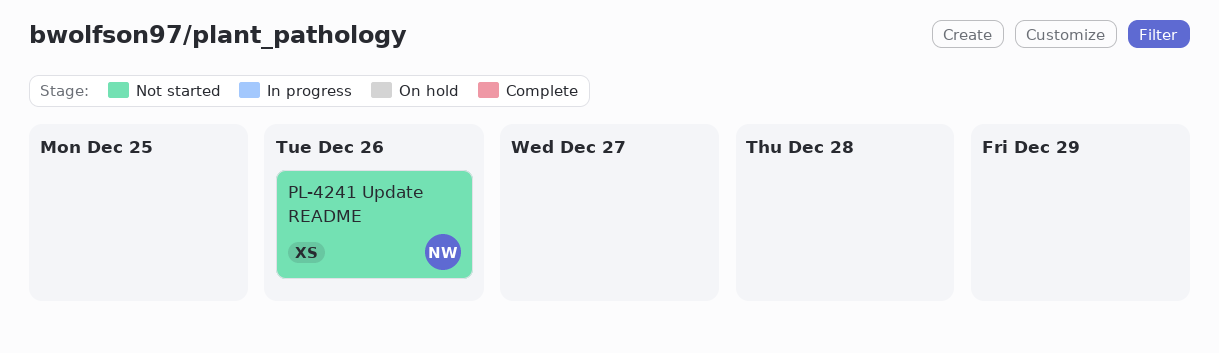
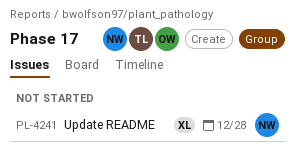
PL-4241, estimate: XS -> XL
PL-4241, due: Dec 26 -> Dec 28

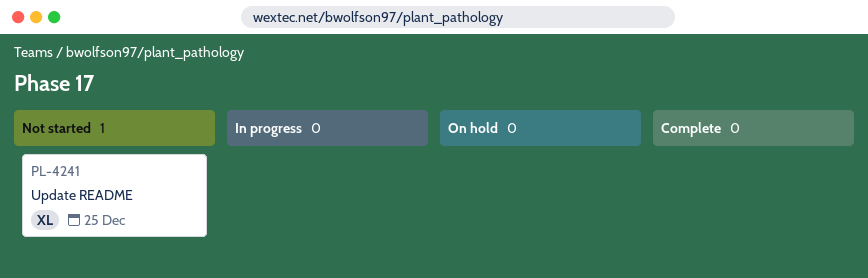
PL-4241, due: Dec 28 -> Dec 25

